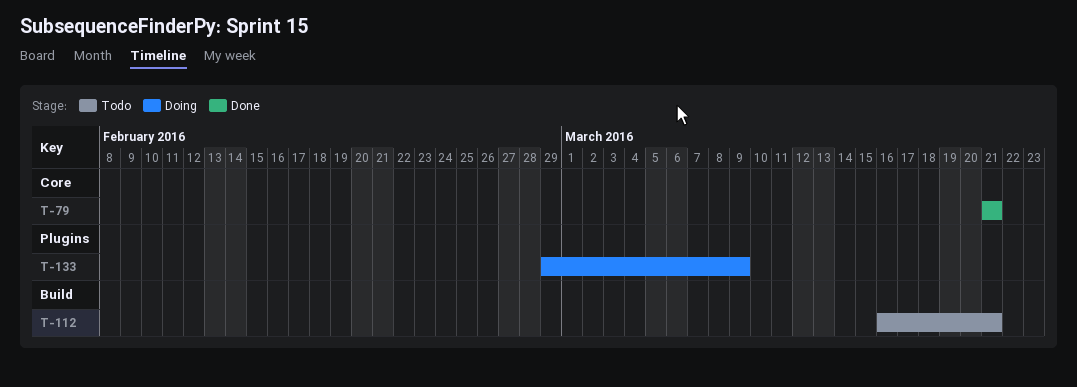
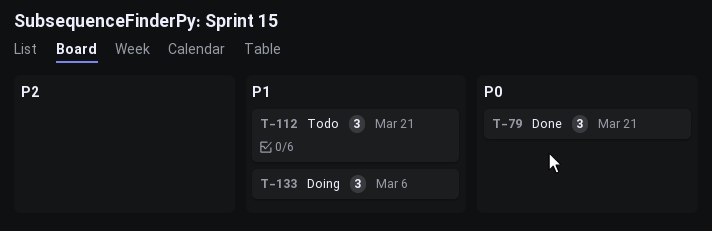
T-133, due: Mar 9 -> Mar 6

